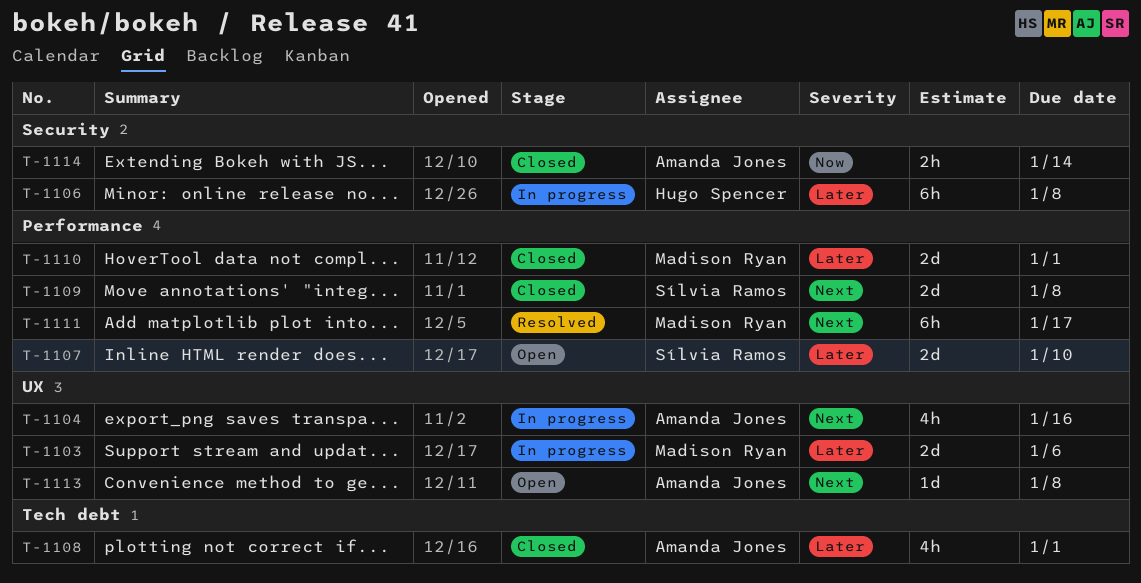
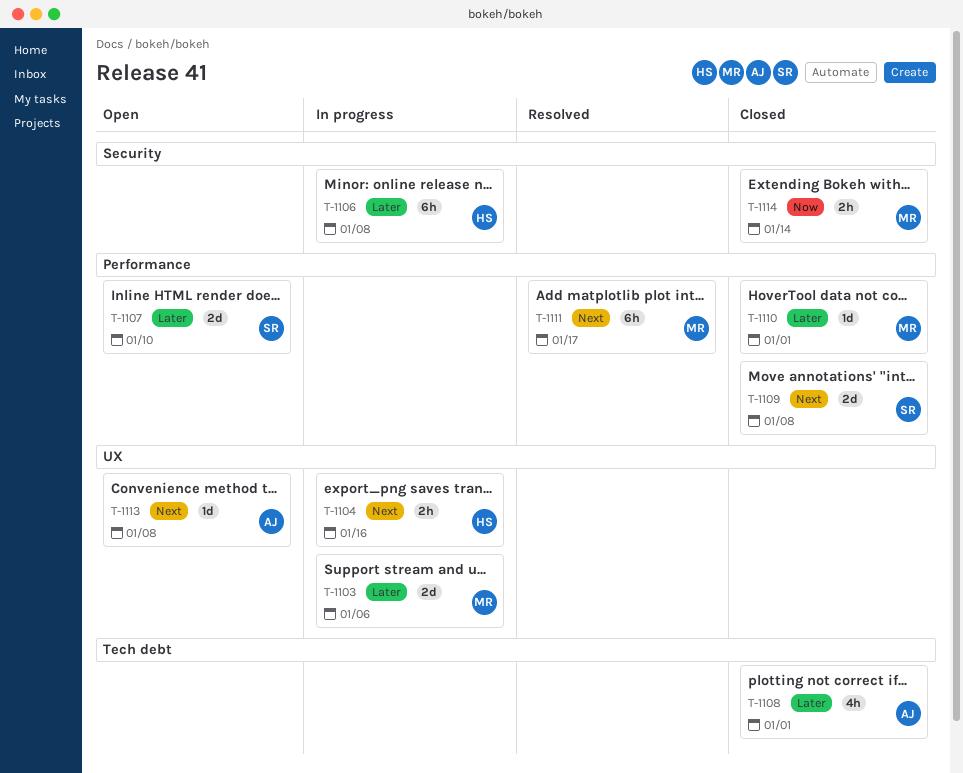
T-1104, owner: Amanda Jones -> Hugo Spencer
T-1104, estimate: 4h -> 2h
T-1110, estimate: 2d -> 1d
T-1114, owner: Amanda Jones -> Madison Ryan

